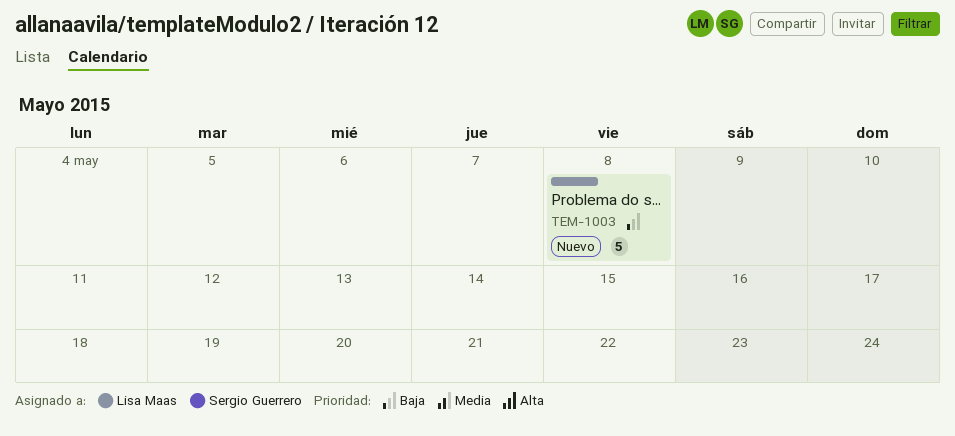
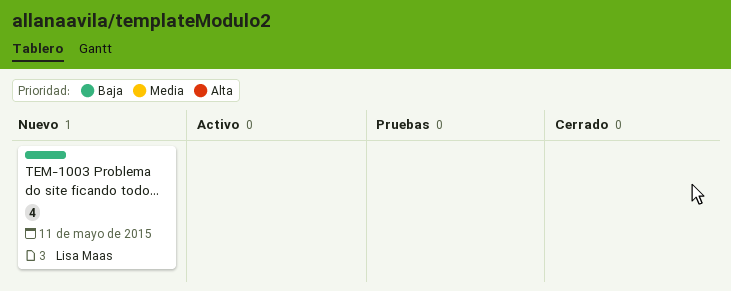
TEM-1003, estimate: 5 -> 4
TEM-1003, due: May 8 -> May 11

